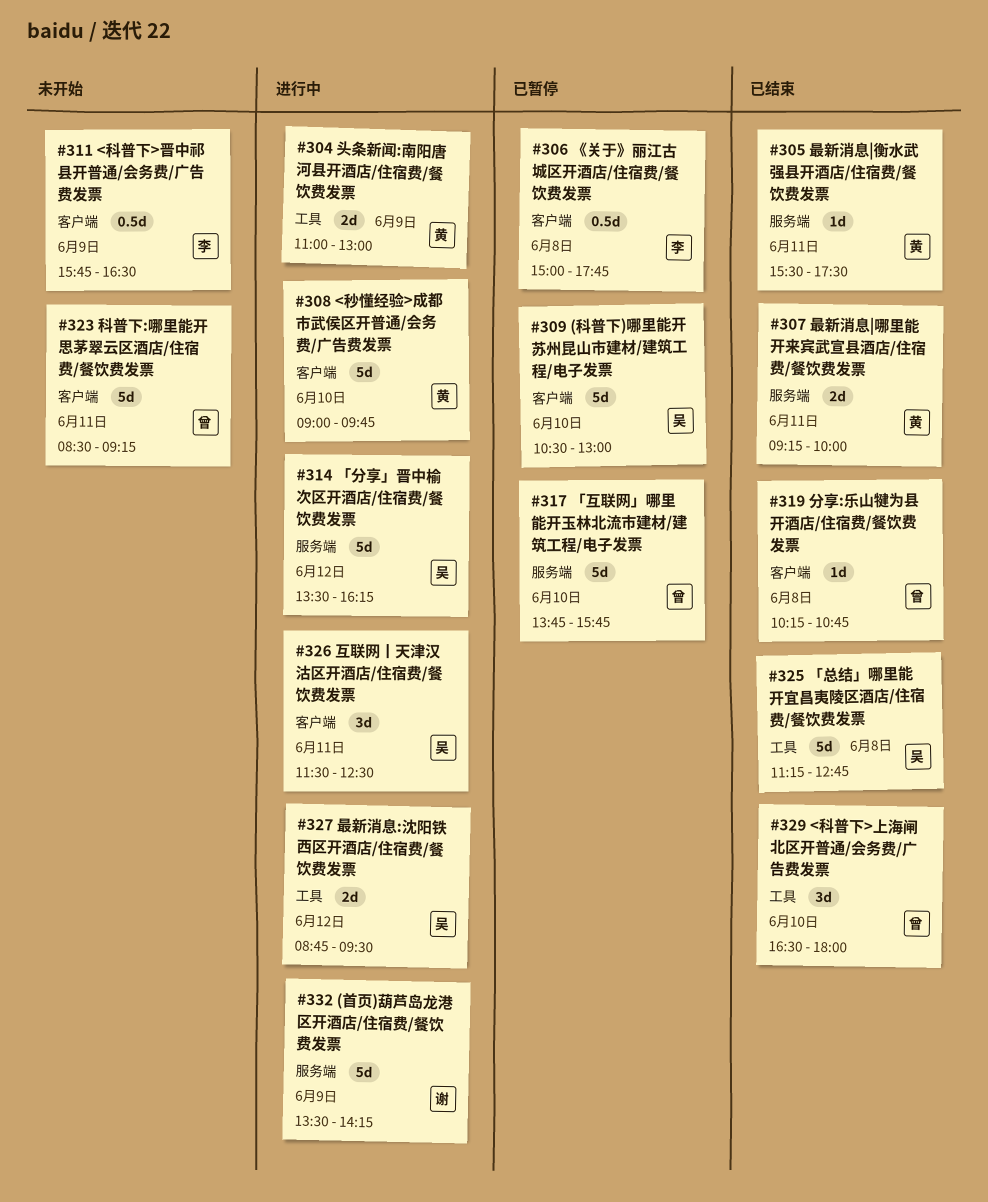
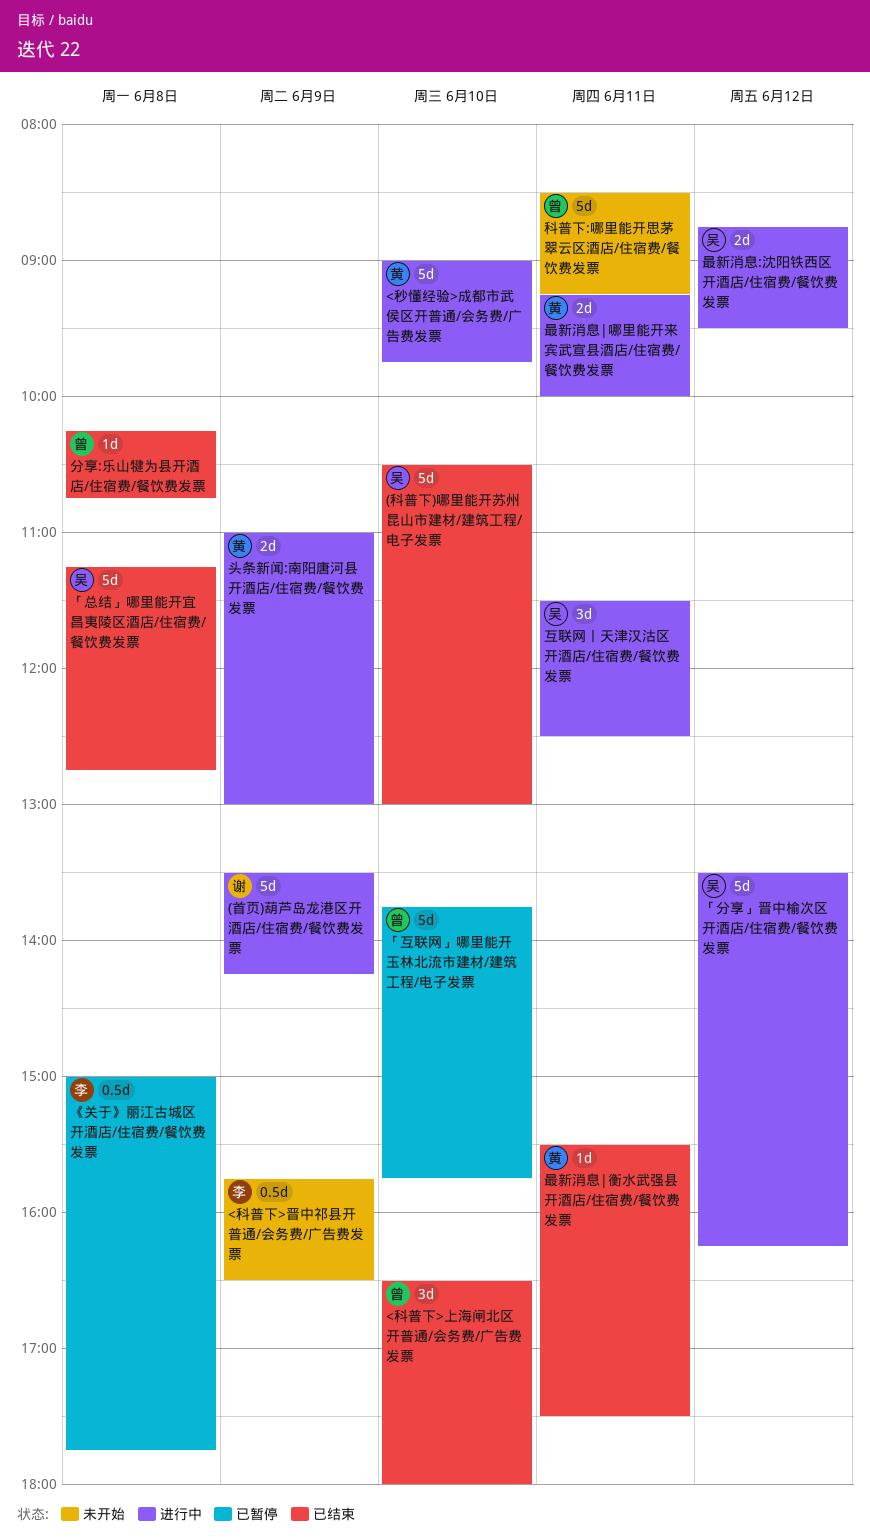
(科普下)哪里能开苏州昆山市建材/建筑工程/电子发票, status: 已暂停 -> 已结束
最新消息|哪里能开来宾武宣县酒店/住宿费/餐饮费发票, status: 已结束 -> 进行中

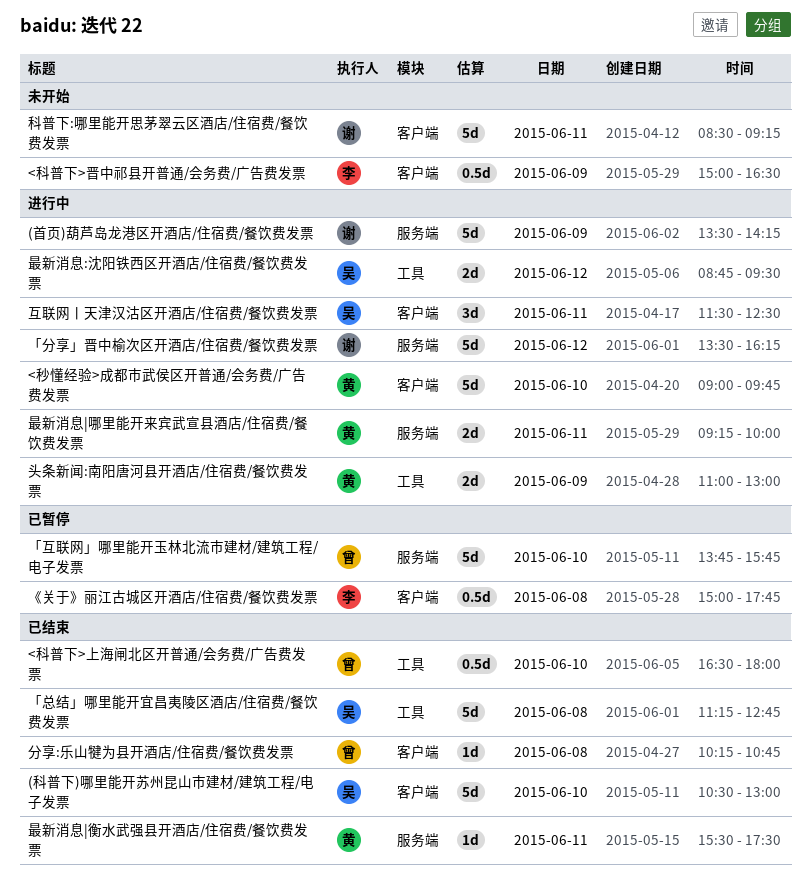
<科普下>上海闸北区开普通/会务费/广告费发票, estimate: 3d -> 0.5d
<科普下>晋中祁县开普通/会务费/广告费发票, begins: 15:45 -> 15:00
「分享」晋中榆次区开酒店/住宿费/餐饮费发票, owner: 吴 -> 谢
科普下:哪里能开思茅翠云区酒店/住宿费/餐饮费发票, owner: 曾 -> 谢

